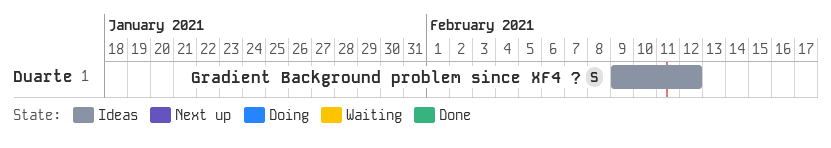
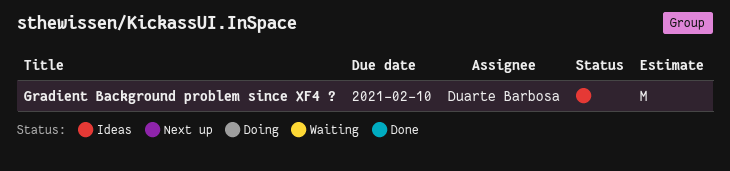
Gradient Background problem since XF4 ?, estimate: S -> M
Gradient Background problem since XF4 ?, due: Feb 12 -> Feb 10

